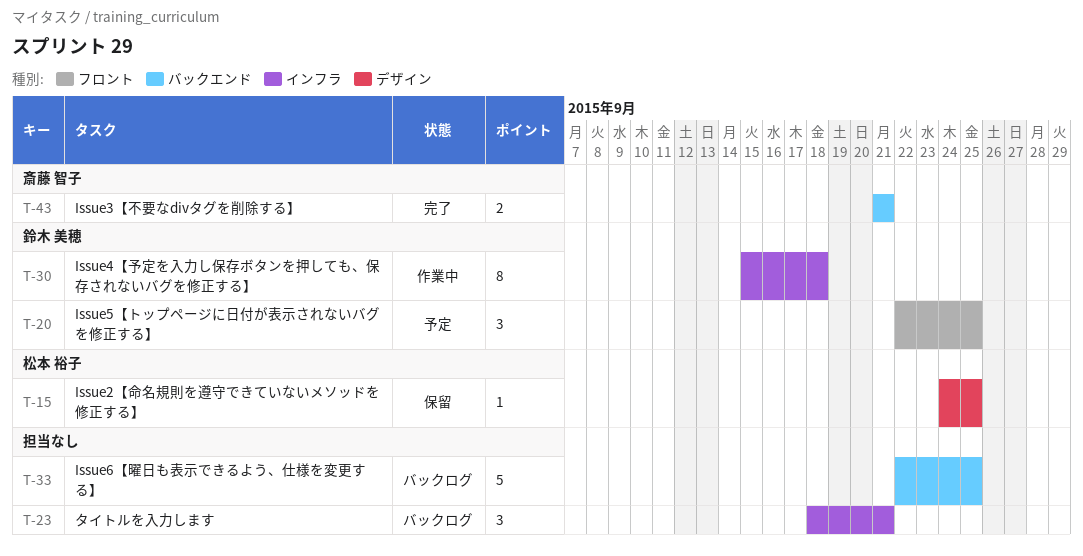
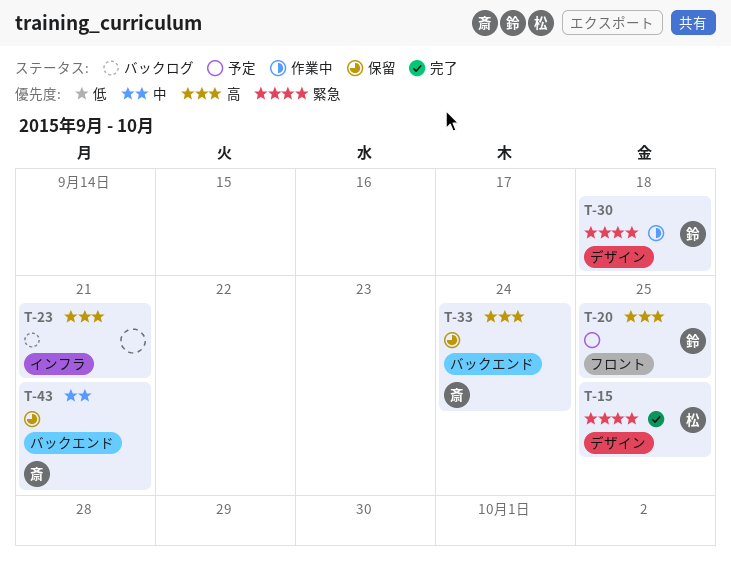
T-15, status: 保留 -> 完了
T-30, label: インフラ -> デザイン
T-33, status: バックログ -> 保留
T-33, owner: none -> 斎藤 智子
T-33, due: Sep 25 -> Sep 24
T-43, status: 完了 -> 保留

